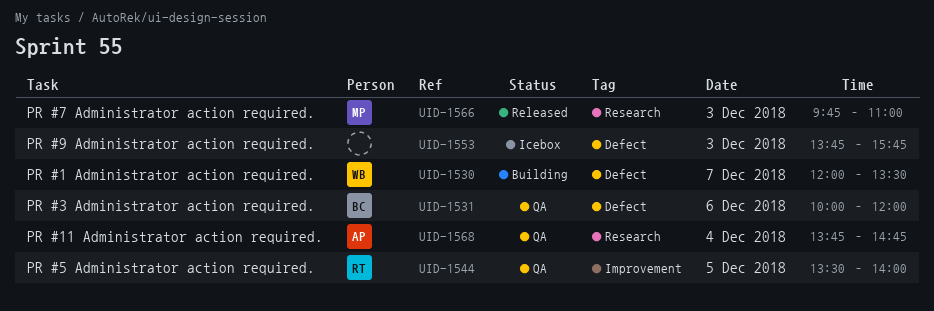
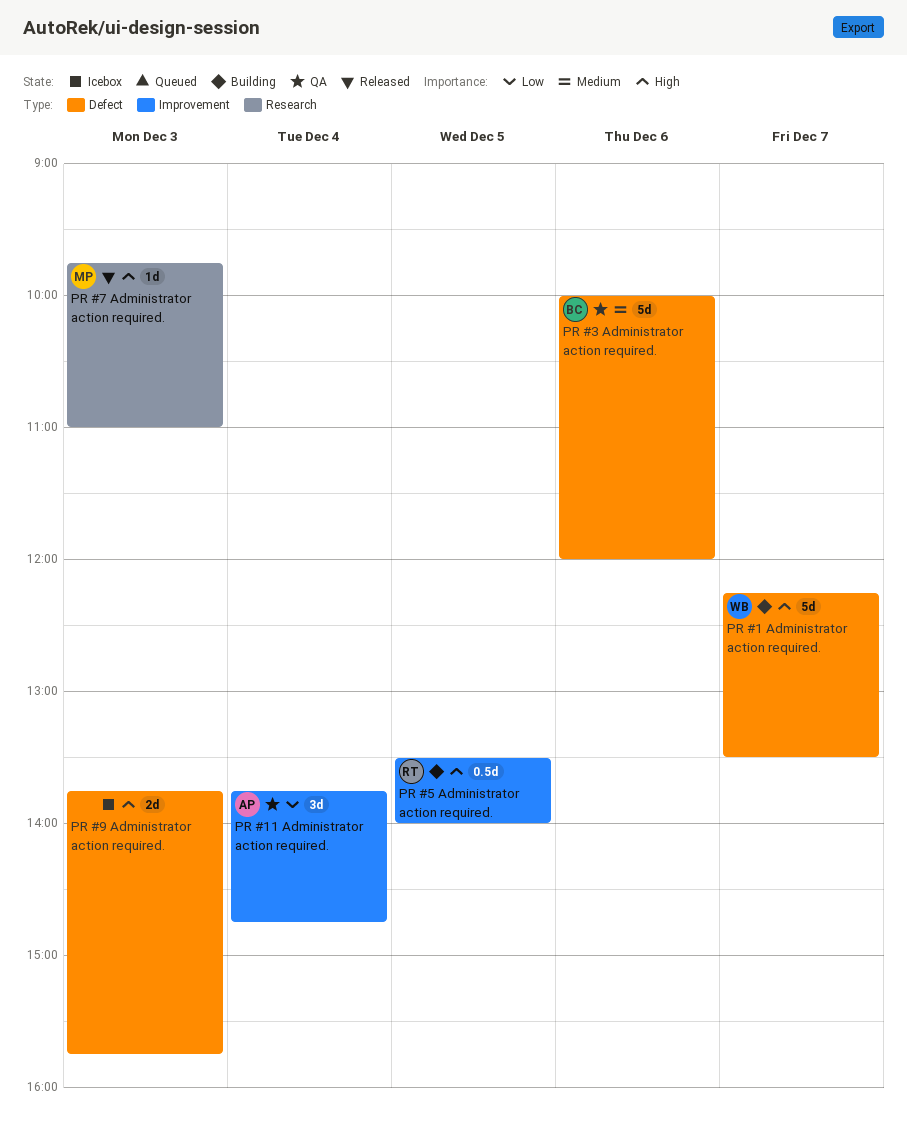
PR #1 Administrator action required., begins: 12:00 -> 12:15
PR #11 Administrator action required., label: Research -> Improvement
PR #5 Administrator action required., status: QA -> Building

